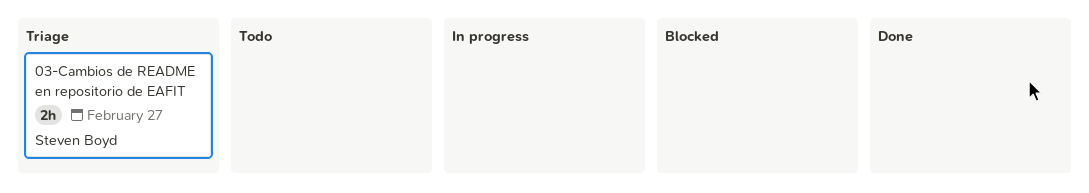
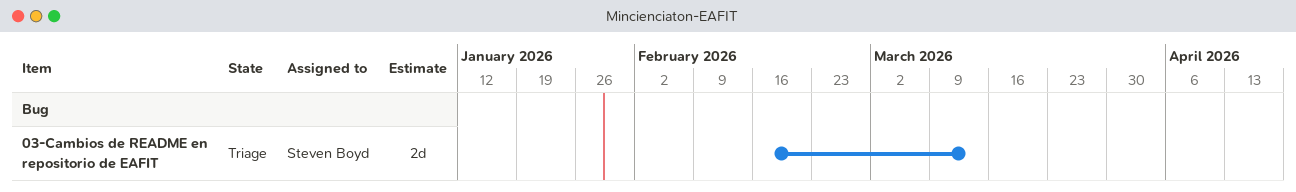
03-Cambios de README en repositorio de EAFIT, estimate: 2h -> 2d
03-Cambios de README en repositorio de EAFIT, due: Feb 27 -> Mar 13

